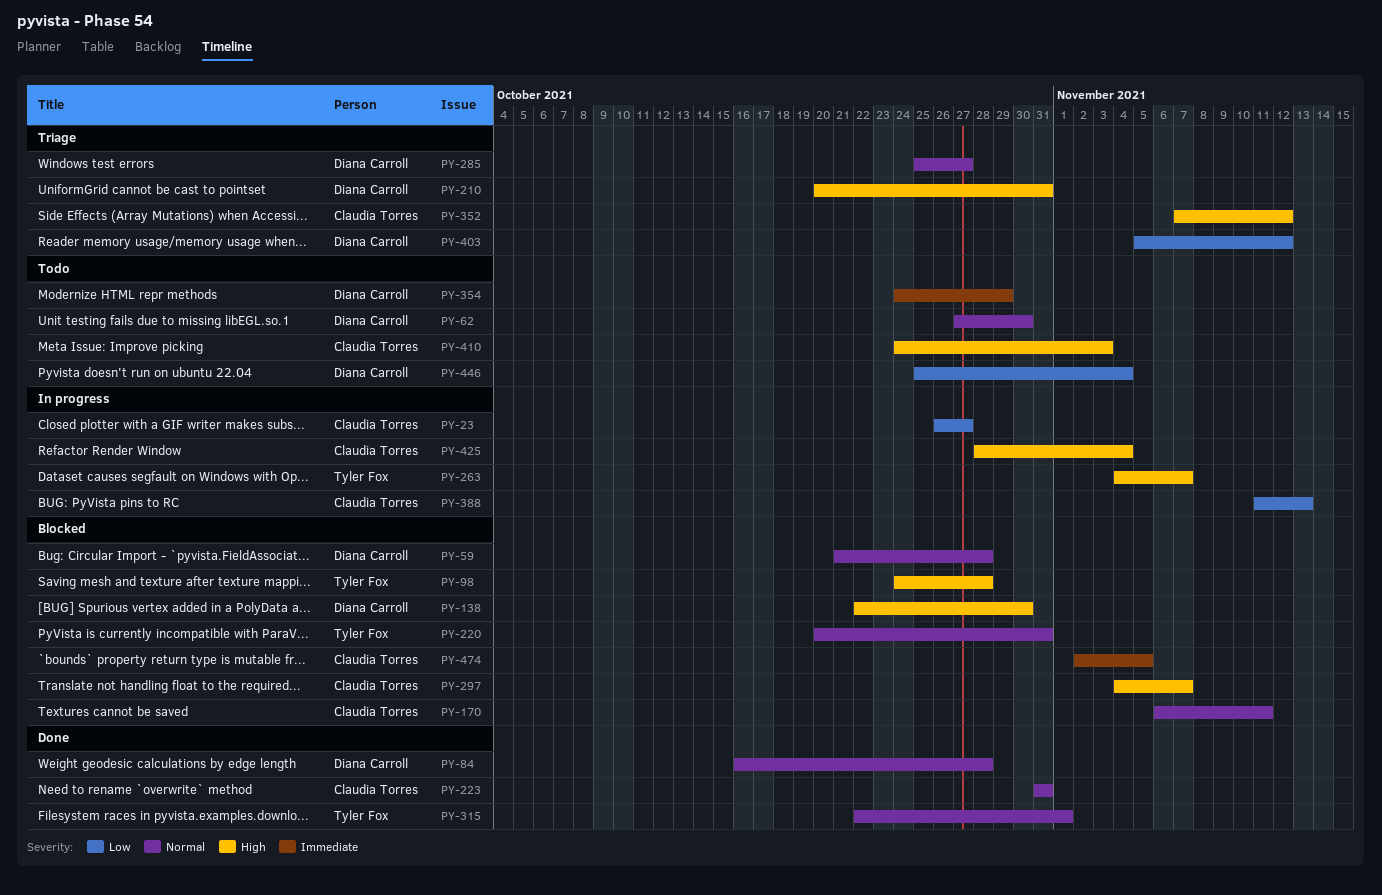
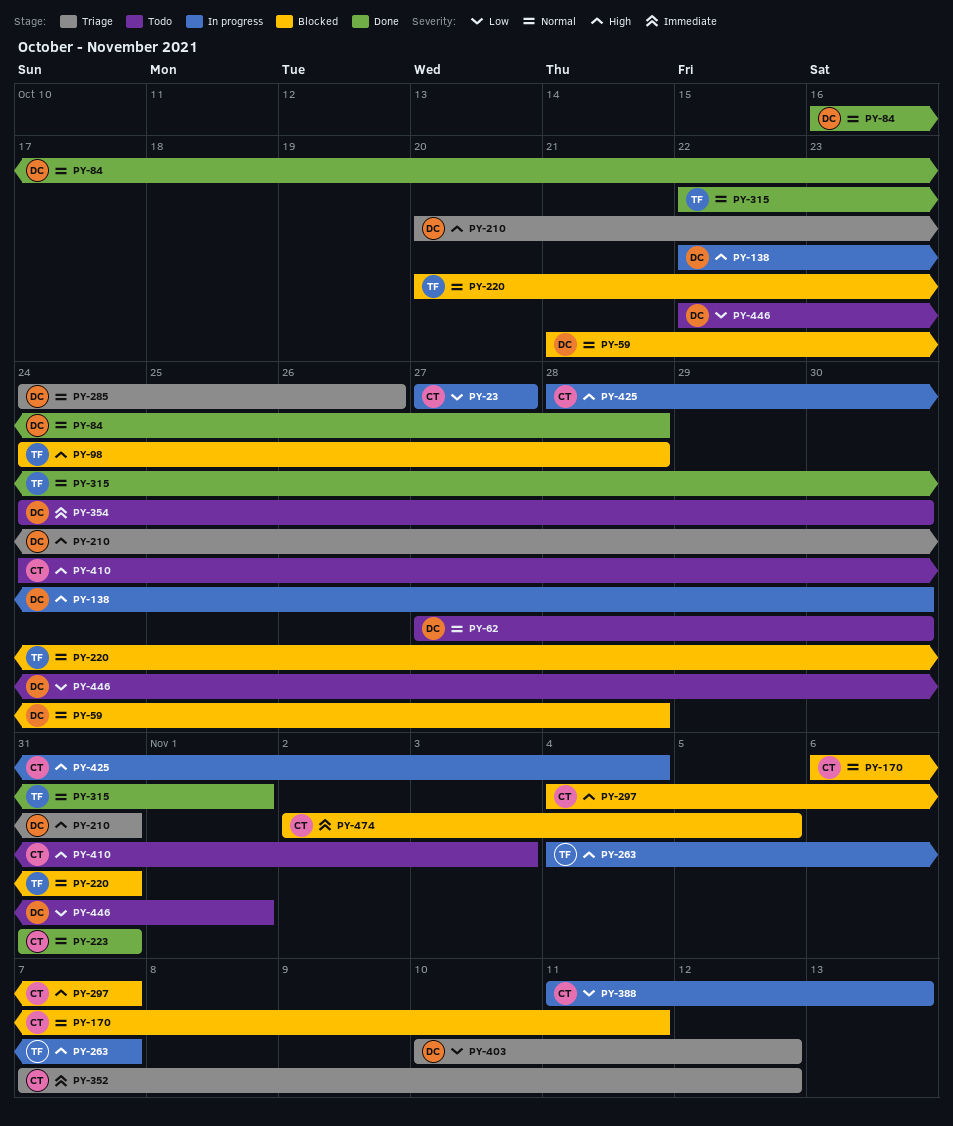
PY-23, start: Oct 26 -> Oct 27
PY-138, status: Blocked -> In progress
PY-285, start: Oct 25 -> Oct 24
PY-285, due: Oct 27 -> Oct 26
PY-352, priority: High -> Immediate
PY-354, due: Oct 29 -> Oct 30
PY-403, start: Nov 5 -> Nov 10
PY-446, start: Oct 25 -> Oct 22
PY-446, due: Nov 4 -> Nov 1

